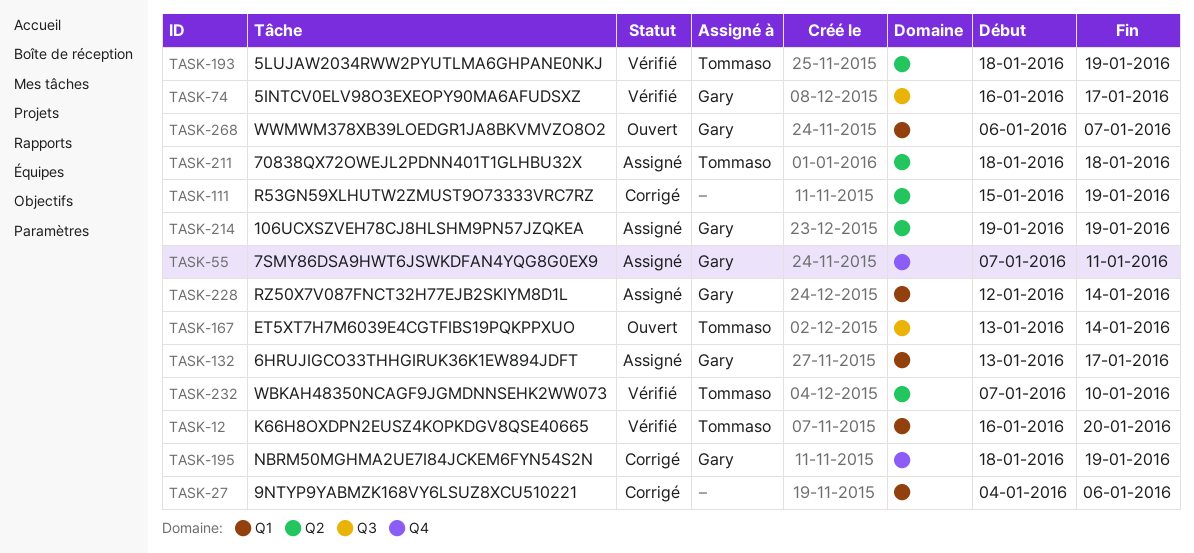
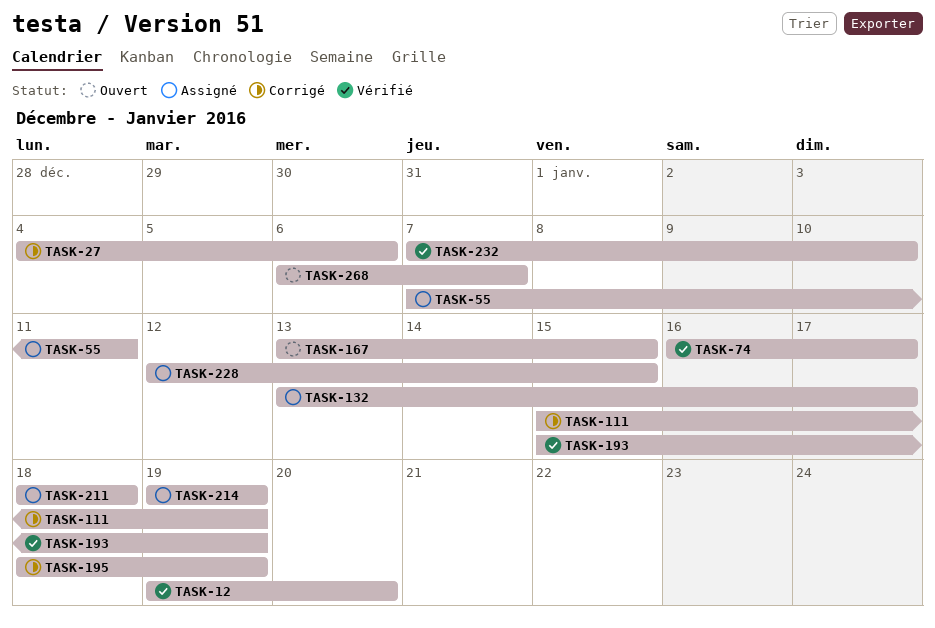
TASK-12, start: Jan 16 -> Jan 19
TASK-167, due: Jan 14 -> Jan 15
TASK-193, start: Jan 18 -> Jan 15
TASK-228, due: Jan 14 -> Jan 15

